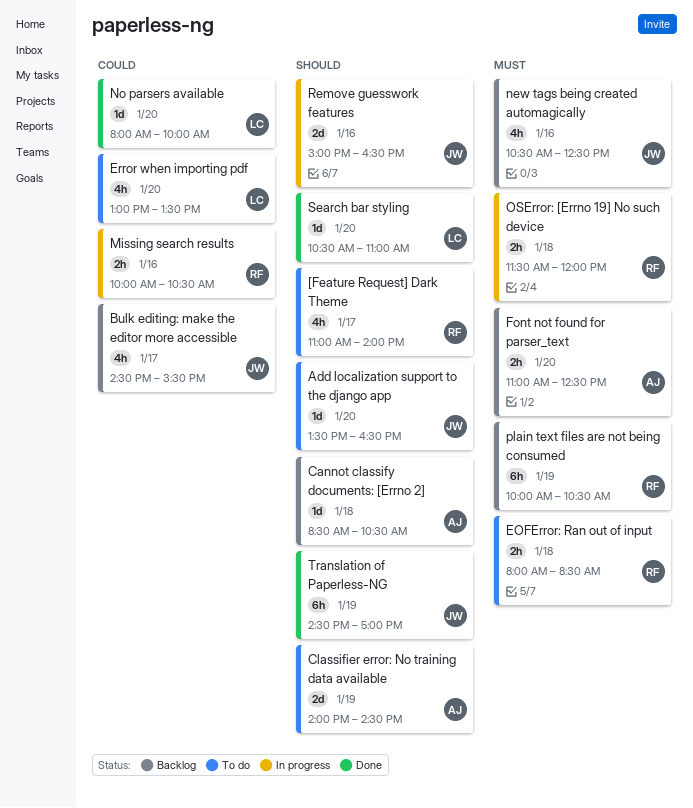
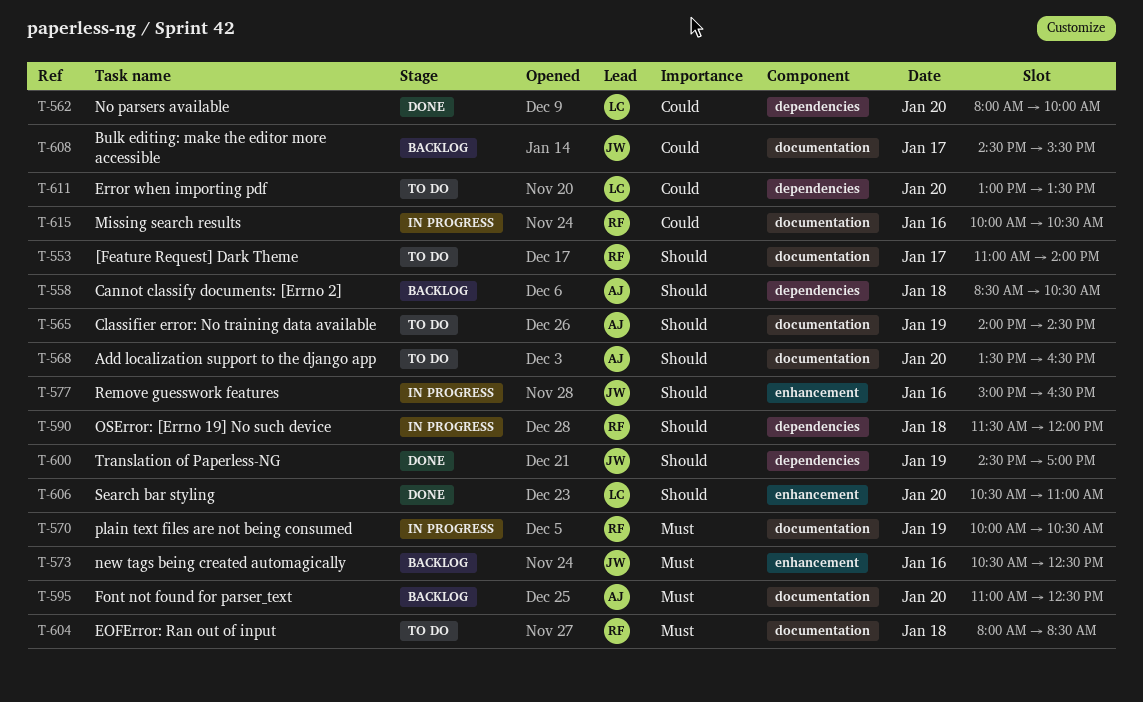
Add localization support to the django app, owner: JW -> AJ
OSError: [Errno 19] No such device, priority: Must -> Should
plain text files are not being consumed, status: Backlog -> In progress

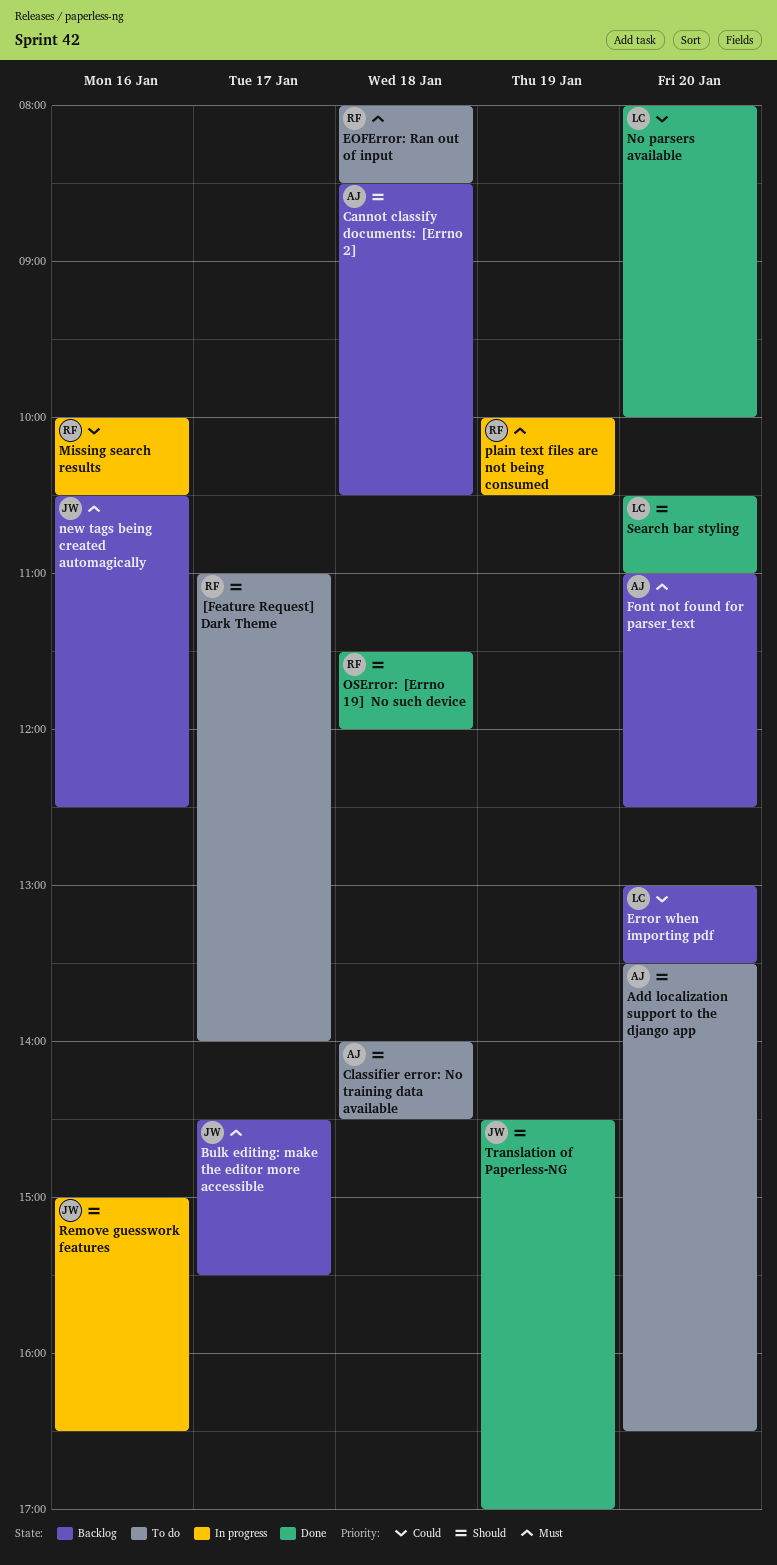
Bulk editing: make the editor more accessible, priority: Could -> Must
Classifier error: No training data available, day: Jan 19 -> Jan 18
Error when importing pdf, status: To do -> Backlog
OSError: [Errno 19] No such device, status: In progress -> Done

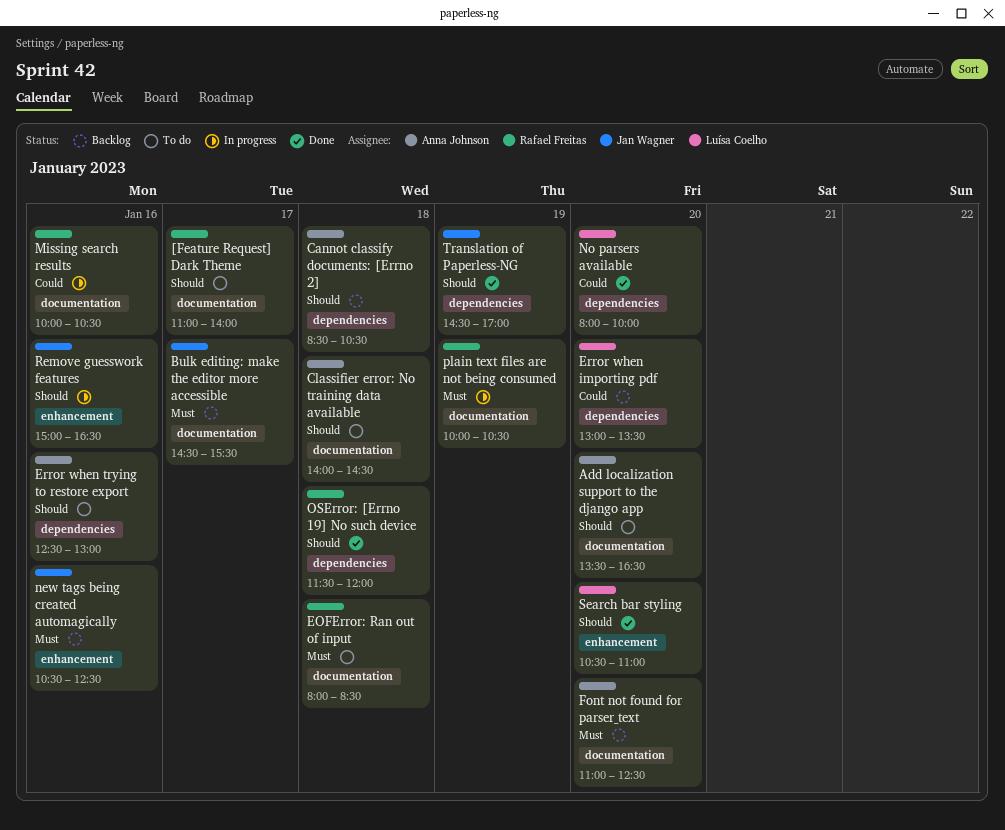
Error when trying to restore export: none -> present

